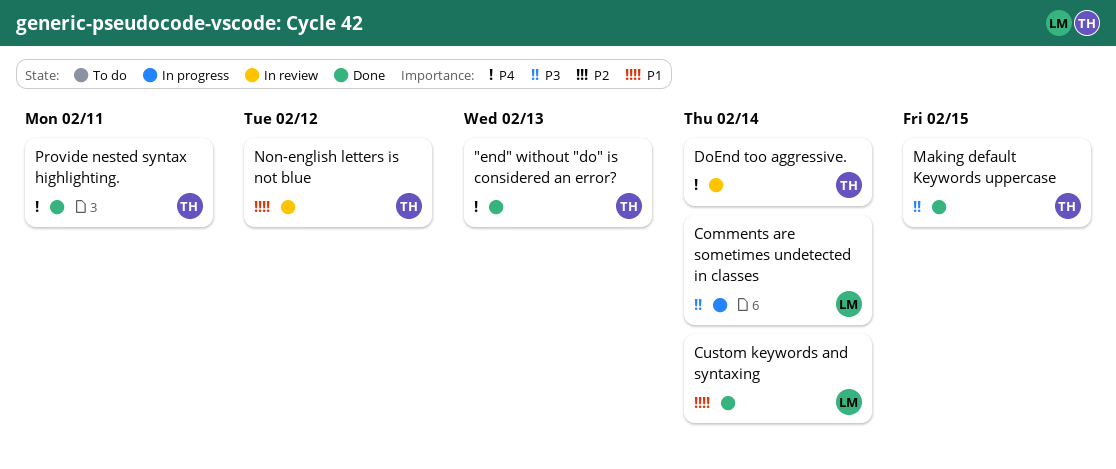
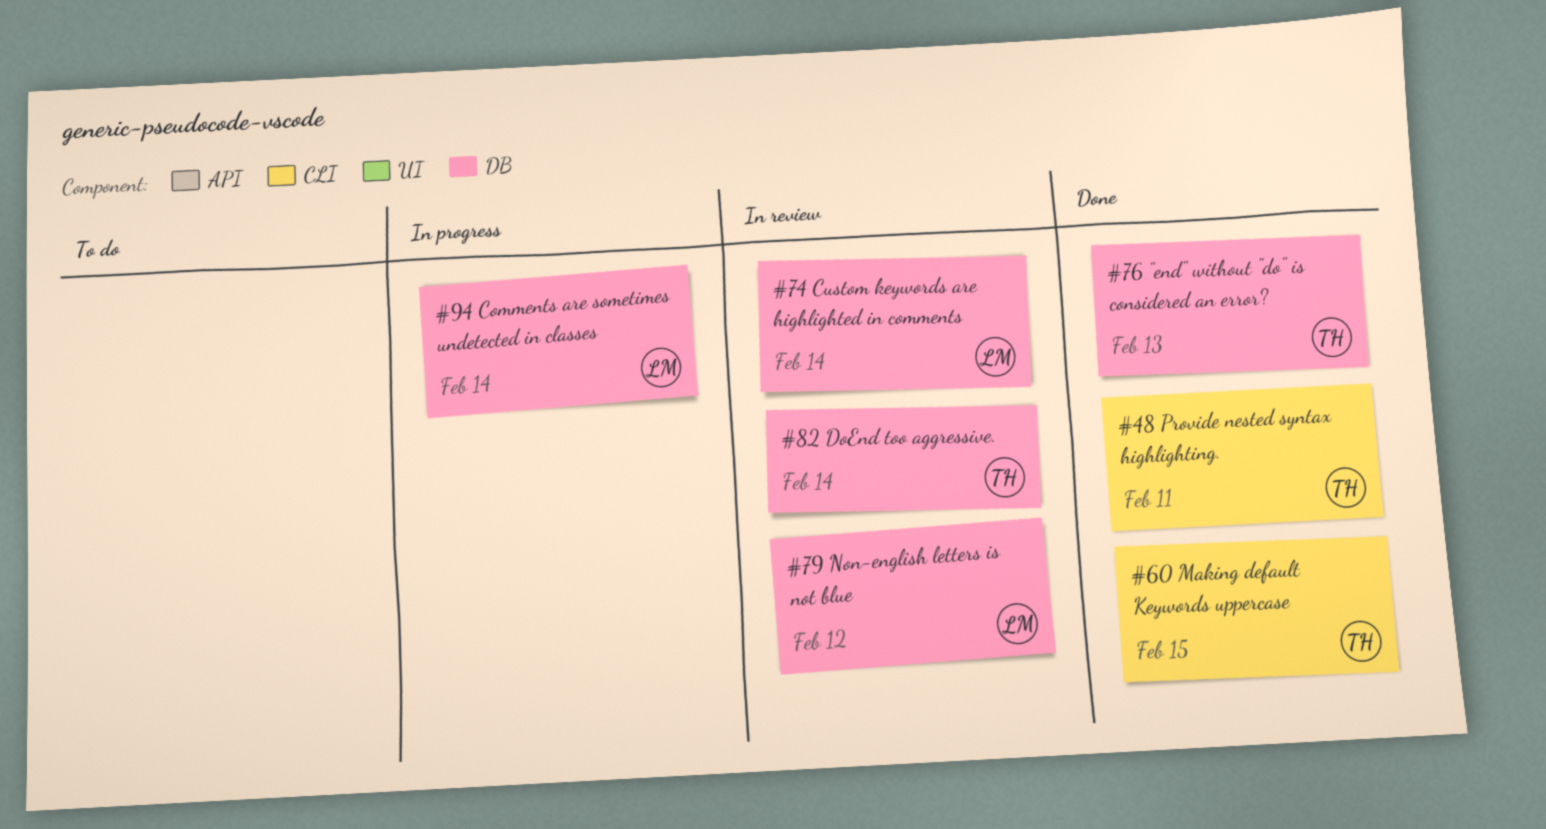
Custom keywords and syntaxing: present -> none
Custom keywords are highlighted in comments: none -> present
Non-english letters is not blue, owner: TH -> LM

